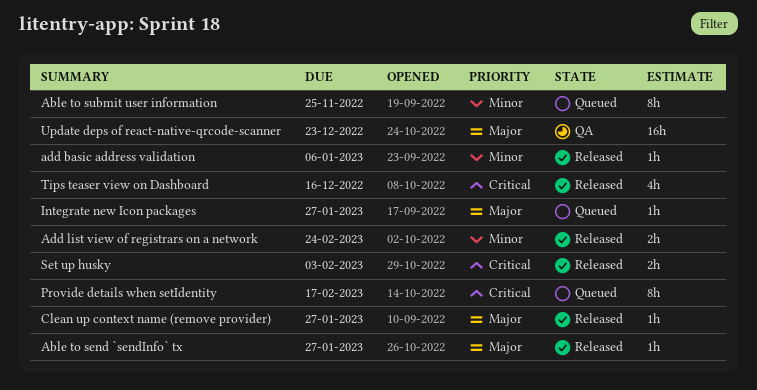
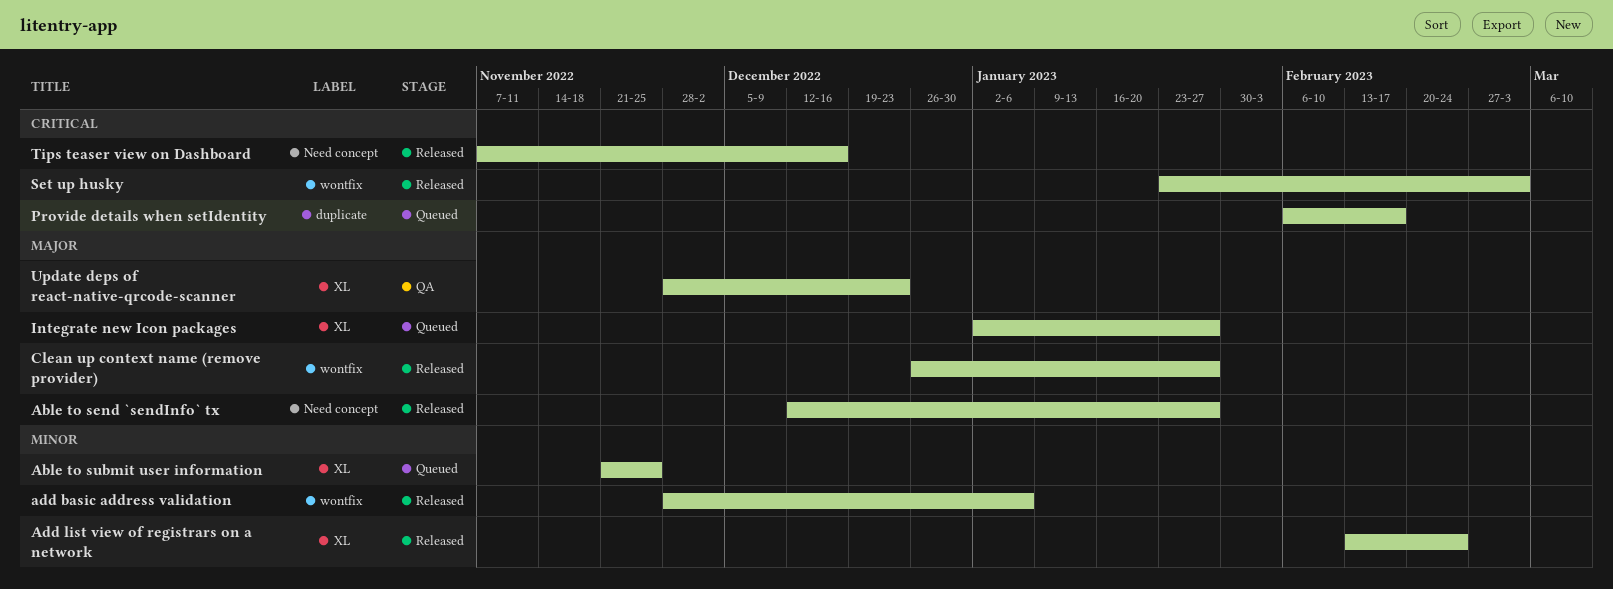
Set up husky, due: Feb 3 -> Mar 3

